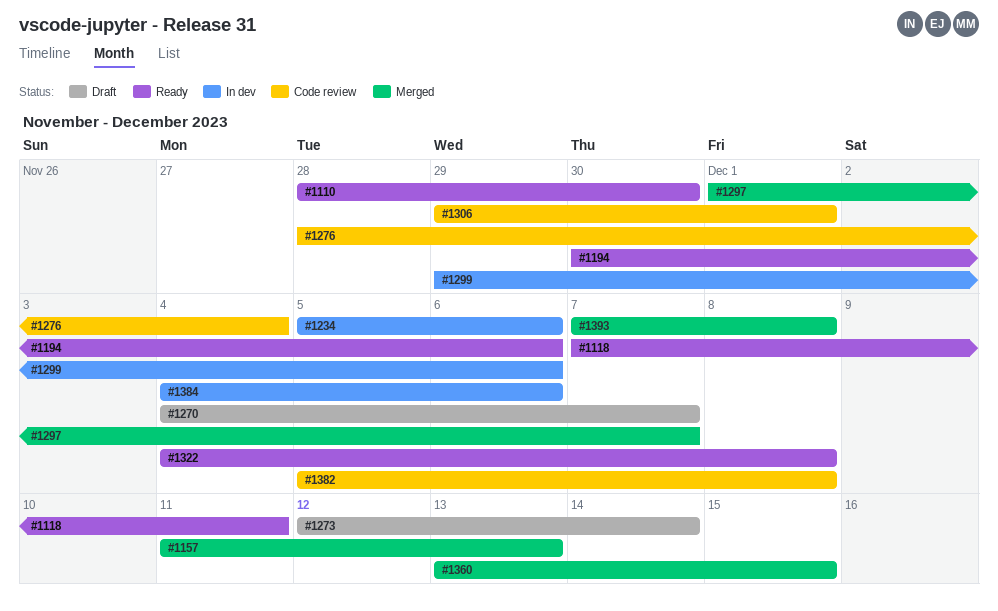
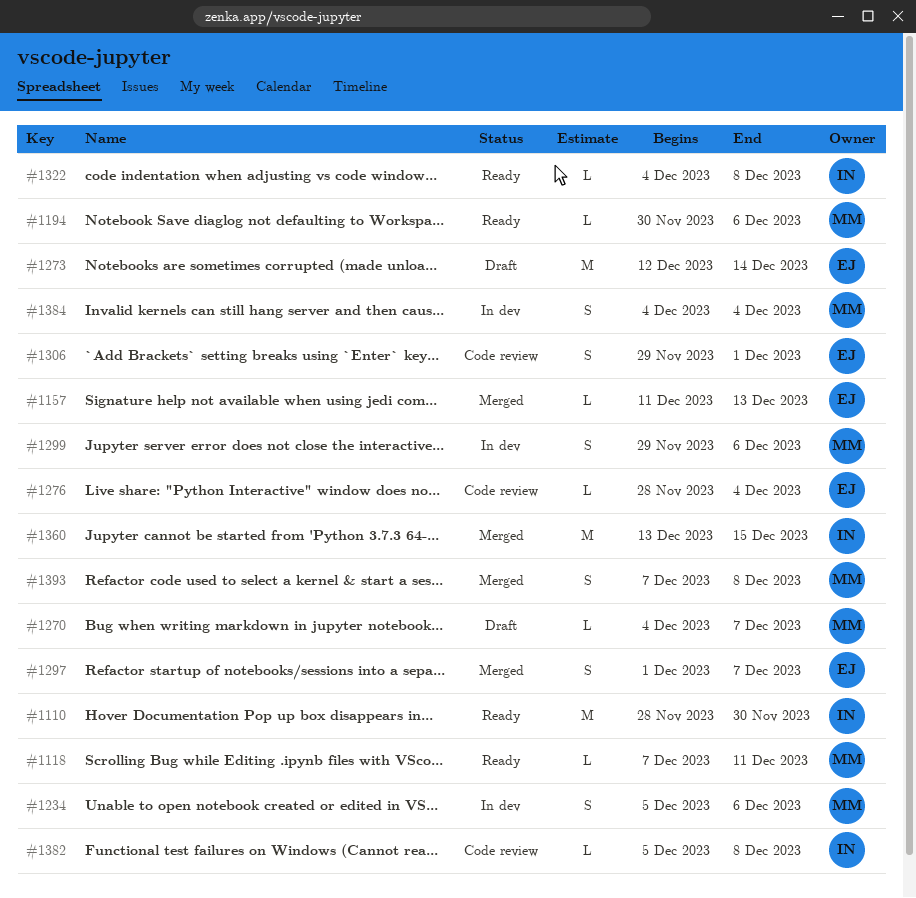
#1384, due: Dec 6 -> Dec 4

